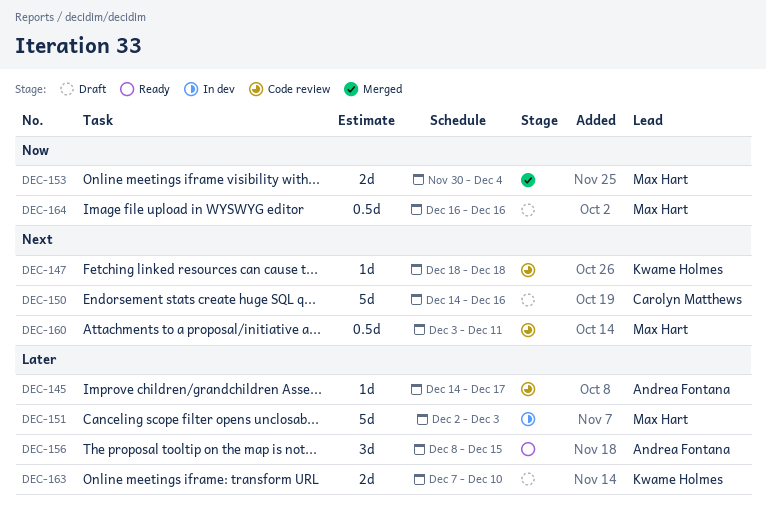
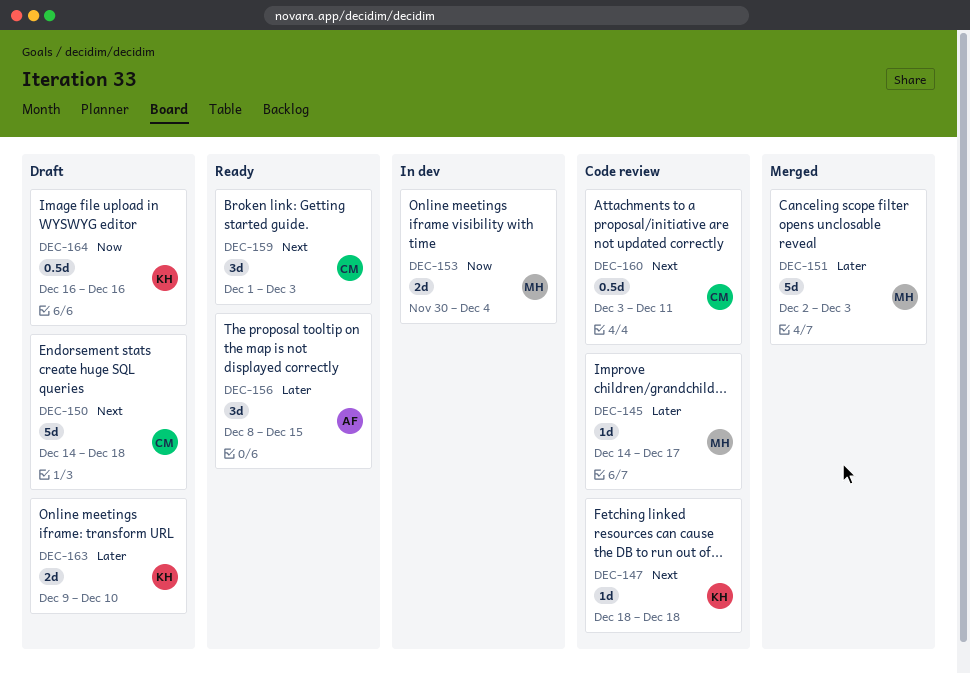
DEC-145, owner: Andrea Fontana -> Max Hart
DEC-150, due: Dec 16 -> Dec 18
DEC-151, status: In dev -> Merged
DEC-153, status: Merged -> In dev
DEC-159: none -> present
DEC-160, owner: Max Hart -> Carolyn Matthews
DEC-163, start: Dec 7 -> Dec 9
DEC-164, owner: Max Hart -> Kwame Holmes

